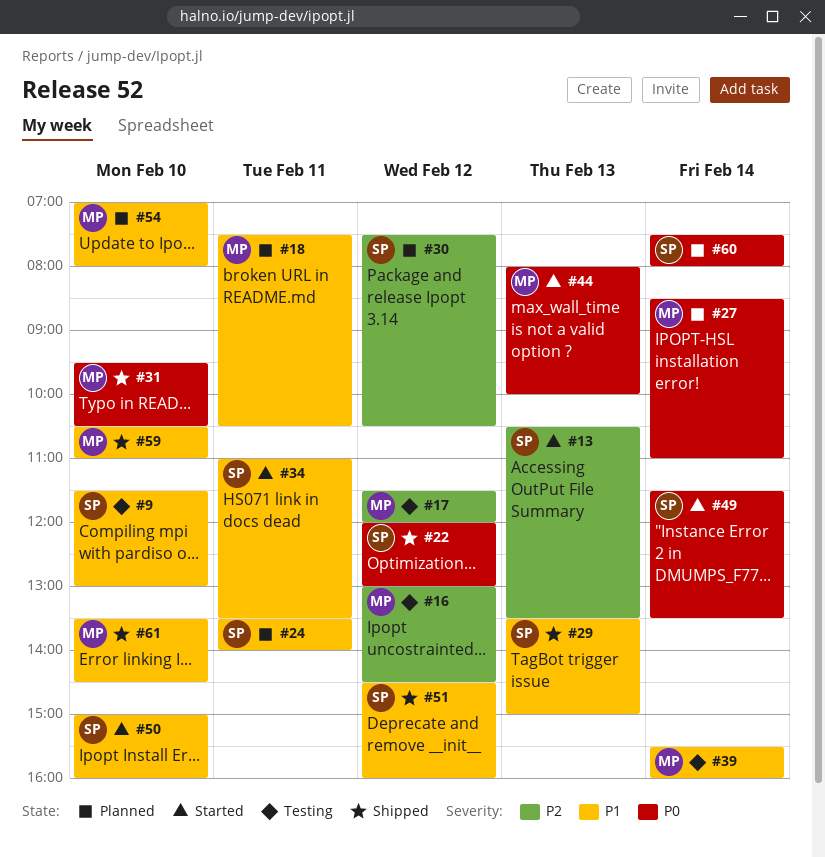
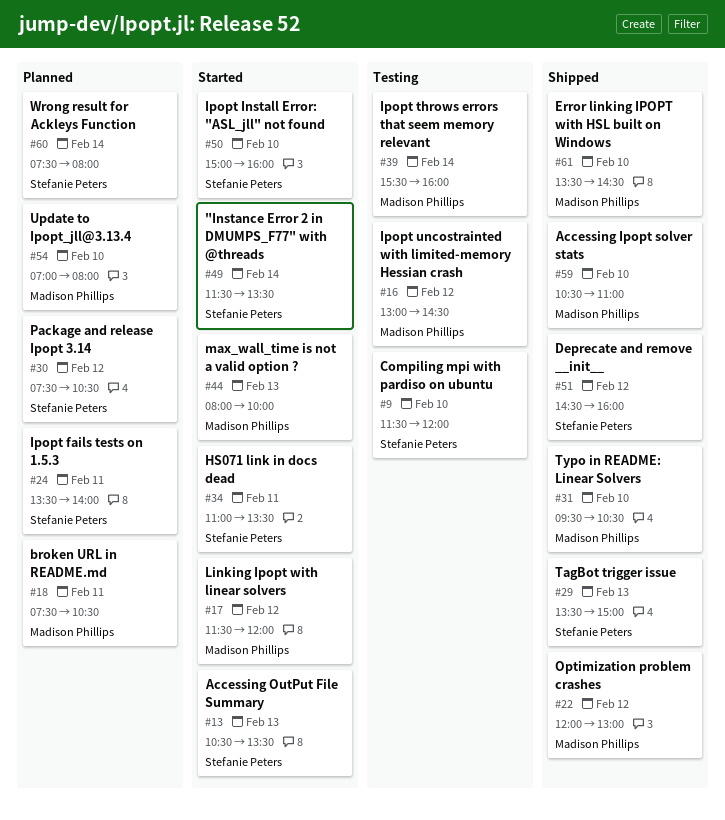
#9, ends: 13:00 -> 12:00
#17, status: Testing -> Started
#22, owner: Stefanie Peters -> Madison Phillips
#27: present -> none

